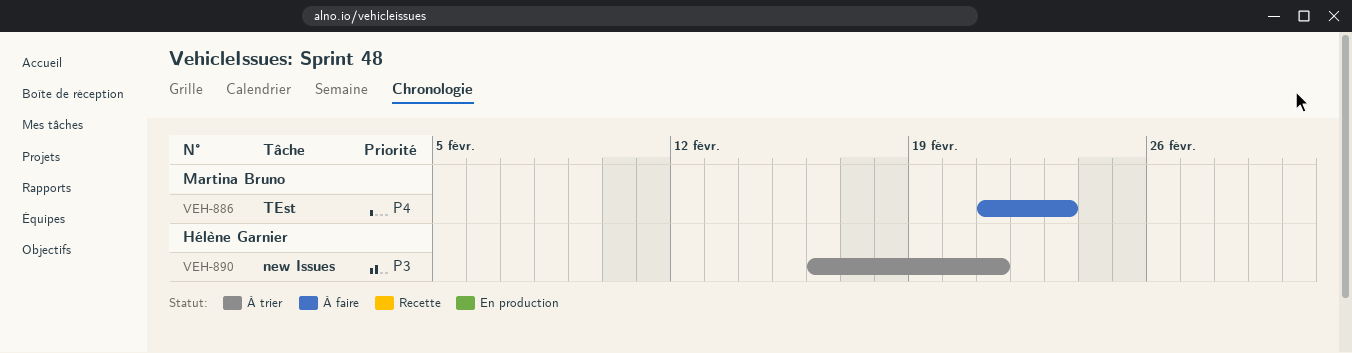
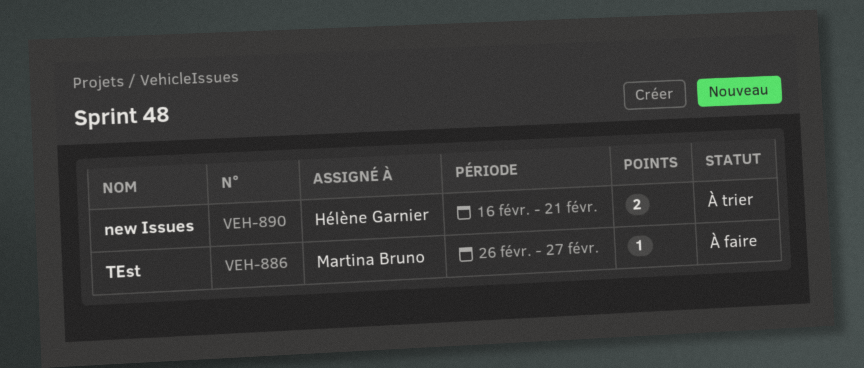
VEH-886, start: Feb 21 -> Feb 26
VEH-886, due: Feb 23 -> Feb 27

